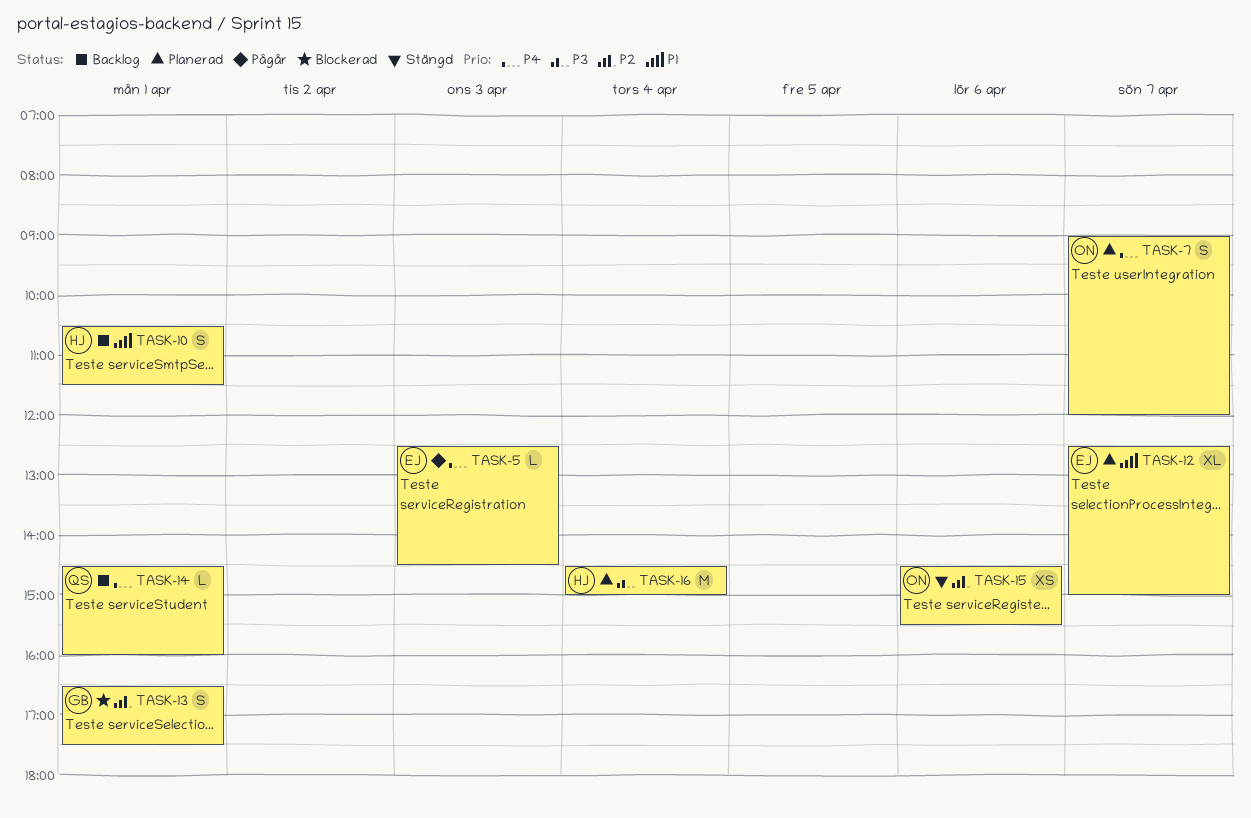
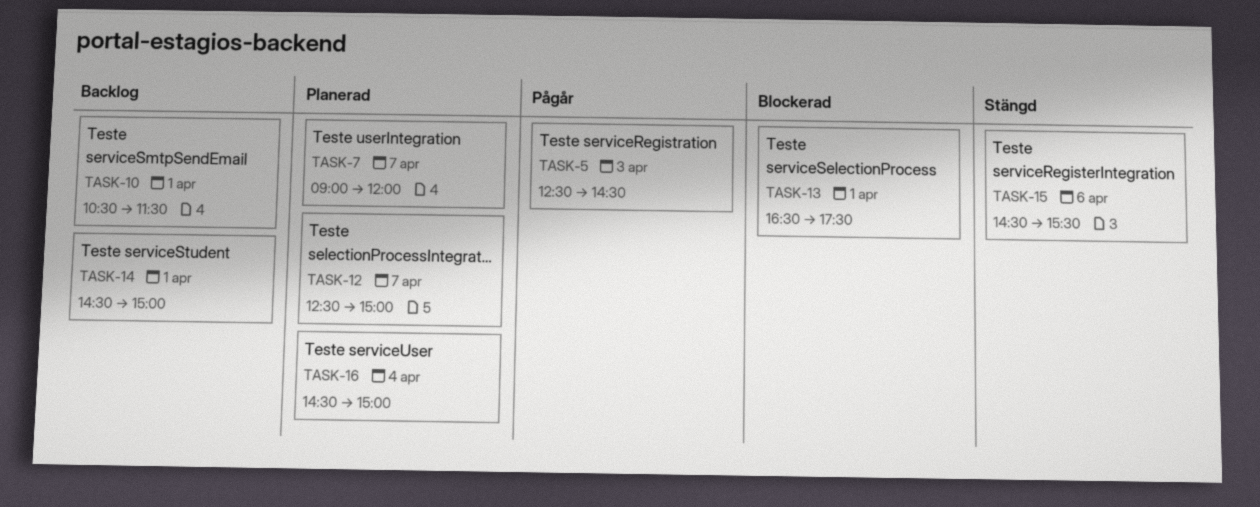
TASK-14, ends: 16:00 -> 15:00

